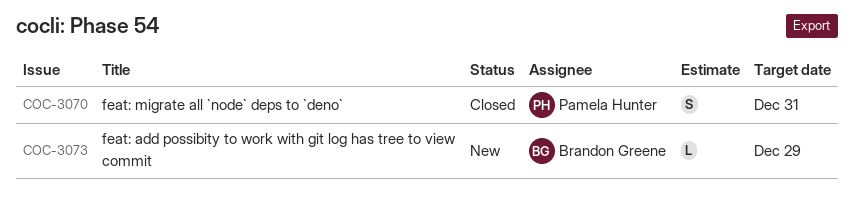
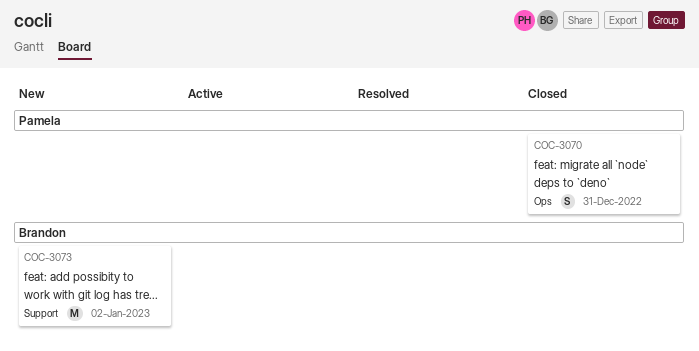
COC-3073, estimate: L -> M
COC-3073, due: Dec 29 -> Jan 2

